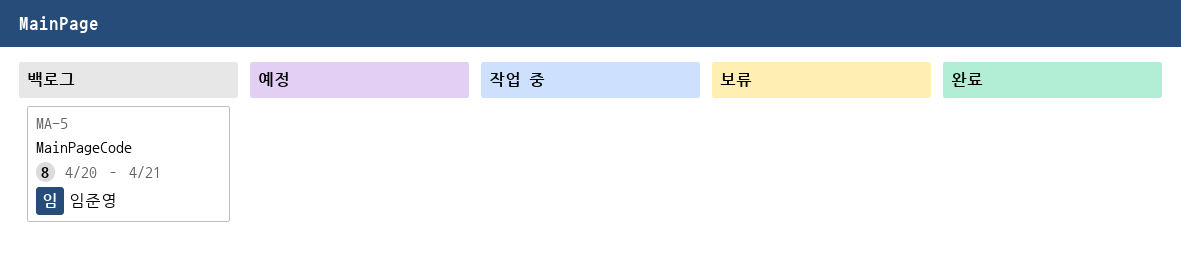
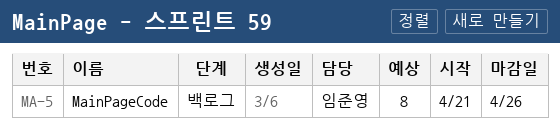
MA-5, start: Apr 20 -> Apr 21
MA-5, due: Apr 21 -> Apr 26

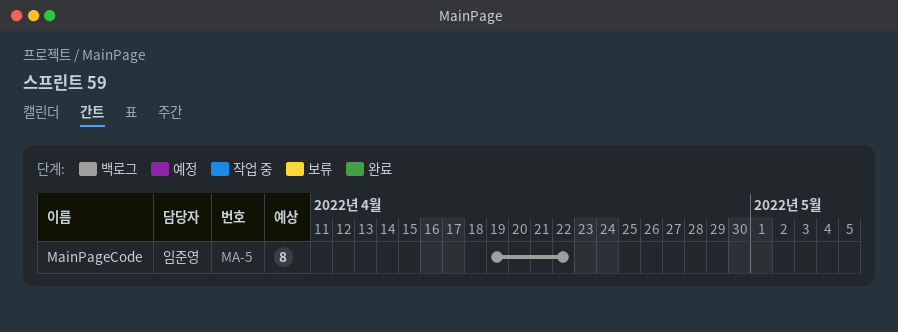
MA-5, start: Apr 21 -> Apr 19
MA-5, due: Apr 26 -> Apr 22

